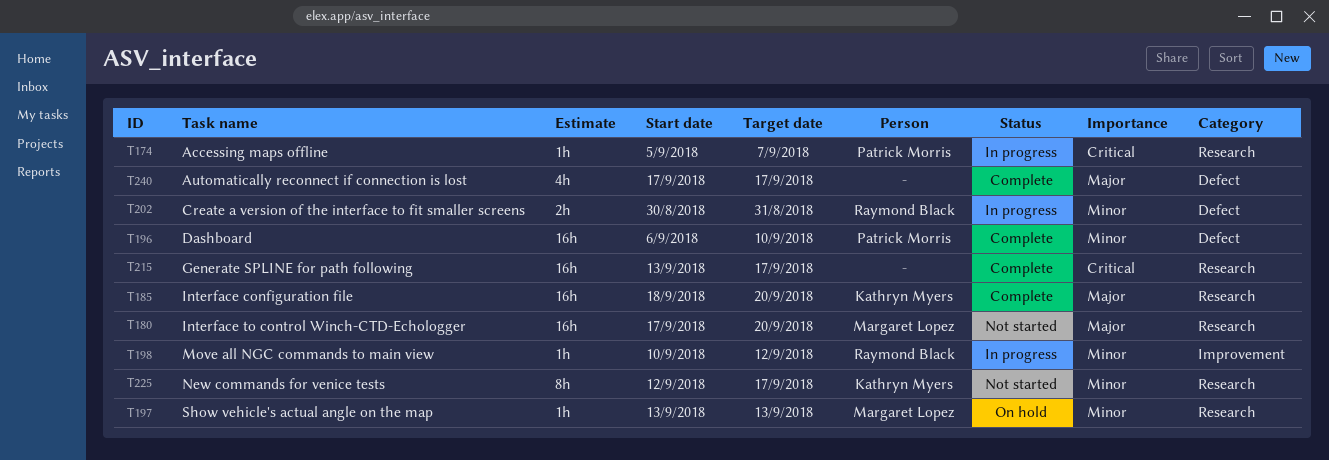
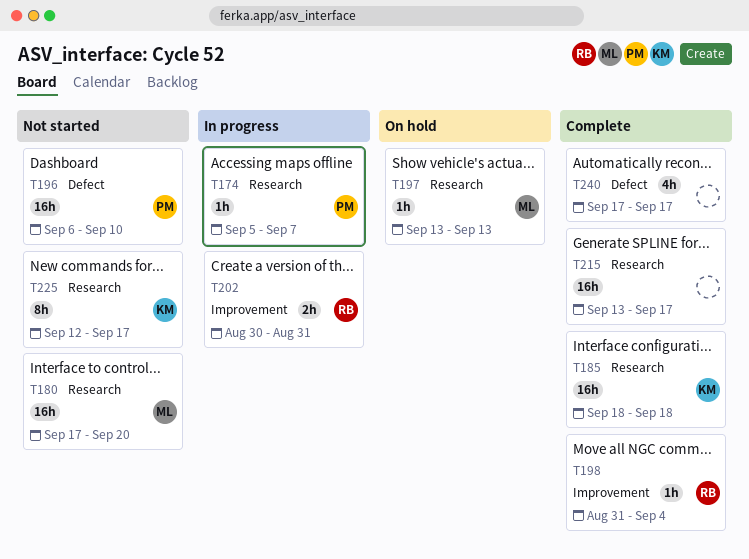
T185, due: Sep 20 -> Sep 18
T196, status: Complete -> Not started
T198, status: In progress -> Complete
T198, start: Sep 10 -> Aug 31
T198, due: Sep 12 -> Sep 4
T202, label: Defect -> Improvement

